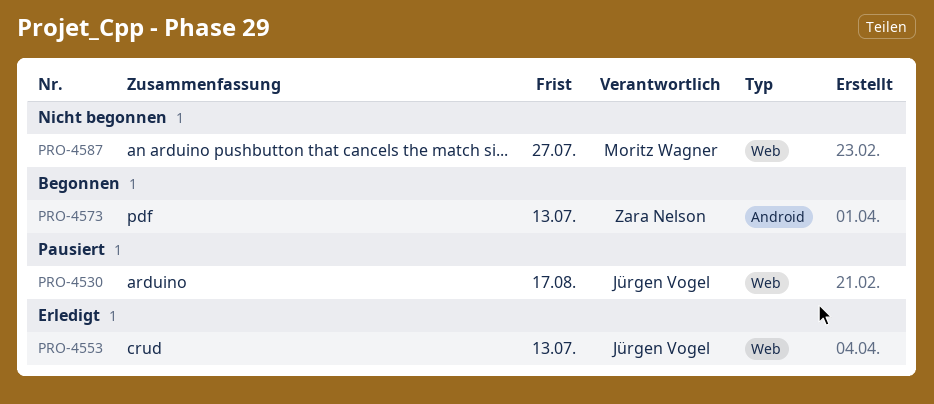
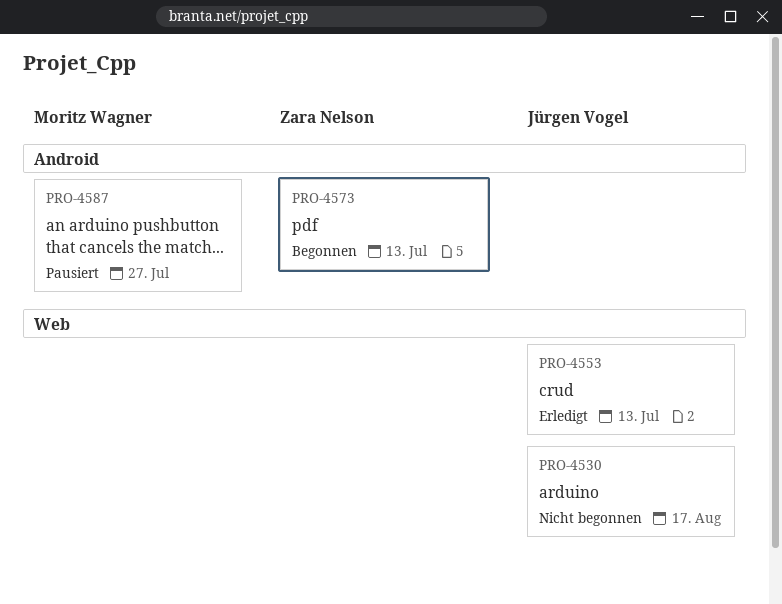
PRO-4530, status: Pausiert -> Nicht begonnen
PRO-4587, status: Nicht begonnen -> Pausiert
PRO-4587, label: Web -> Android

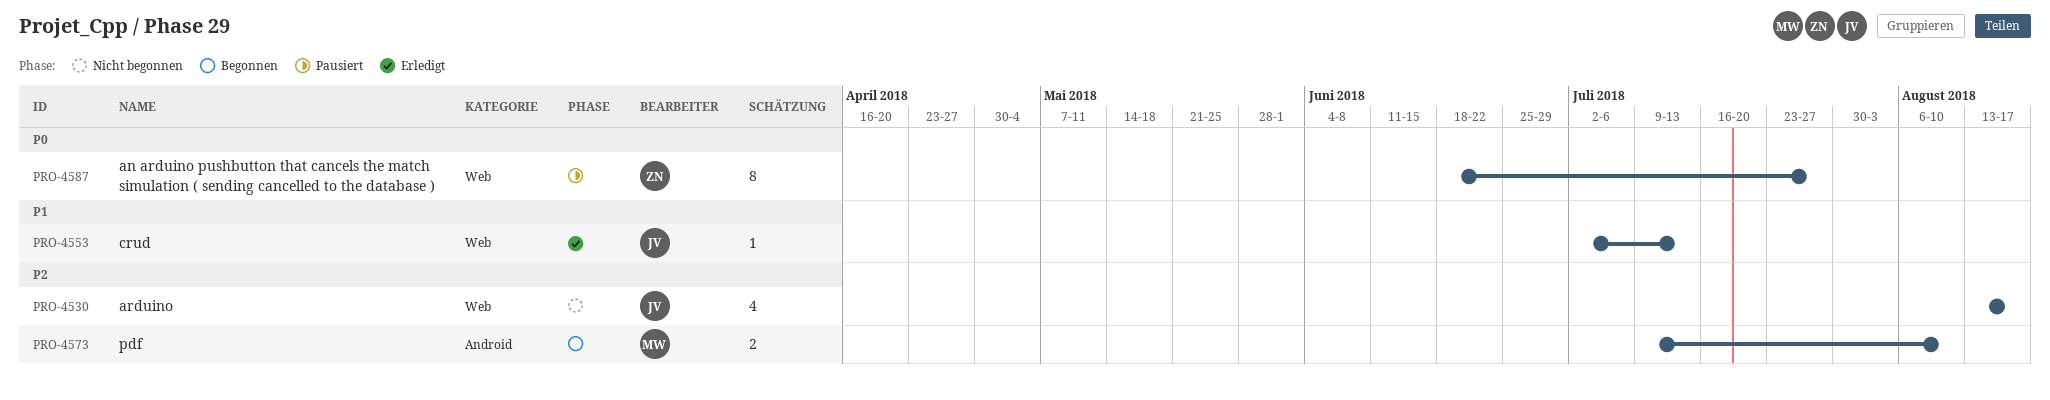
PRO-4573, owner: Zara Nelson -> Moritz Wagner
PRO-4573, due: Jul 13 -> Aug 10
PRO-4587, owner: Moritz Wagner -> Zara Nelson
PRO-4587, label: Android -> Web

